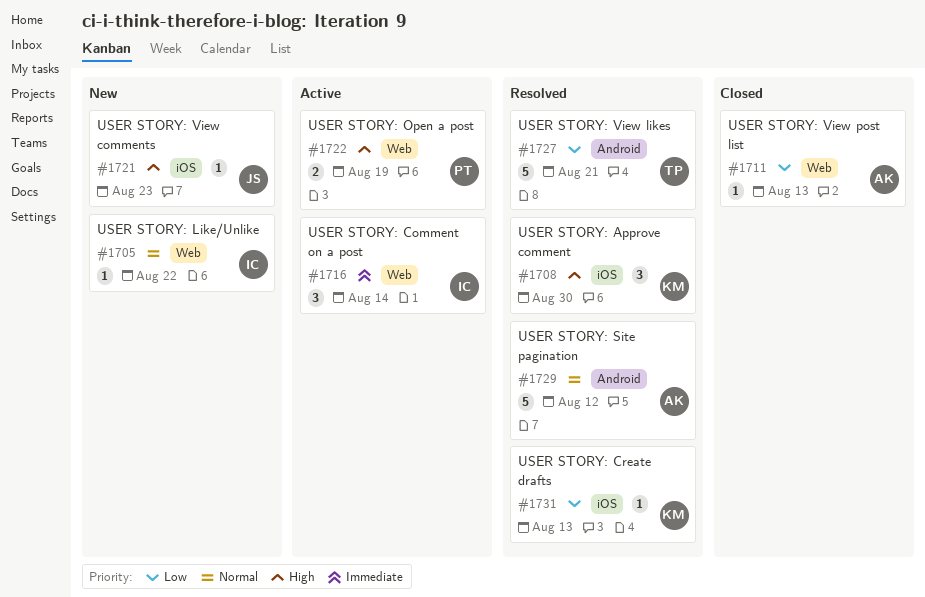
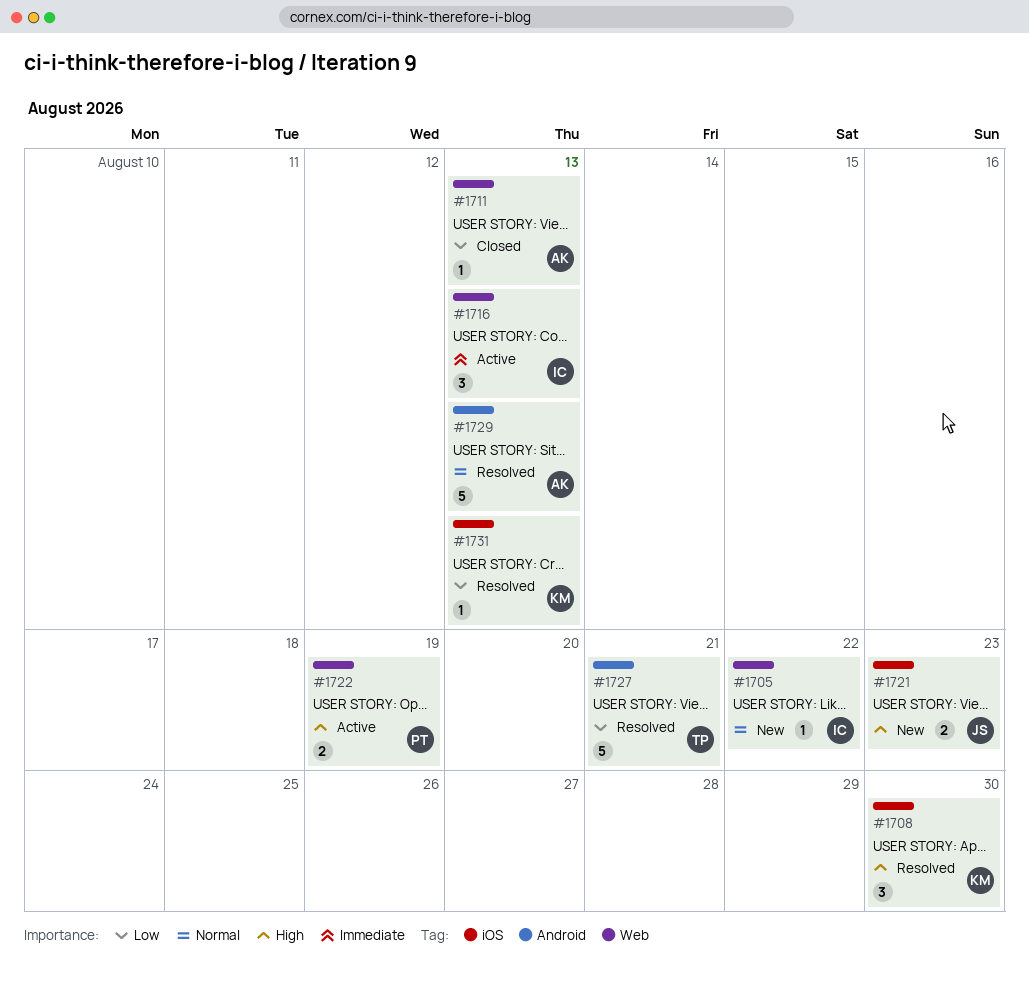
#1716, due: Aug 14 -> Aug 13
#1721, estimate: 1 -> 2
#1729, due: Aug 12 -> Aug 13

